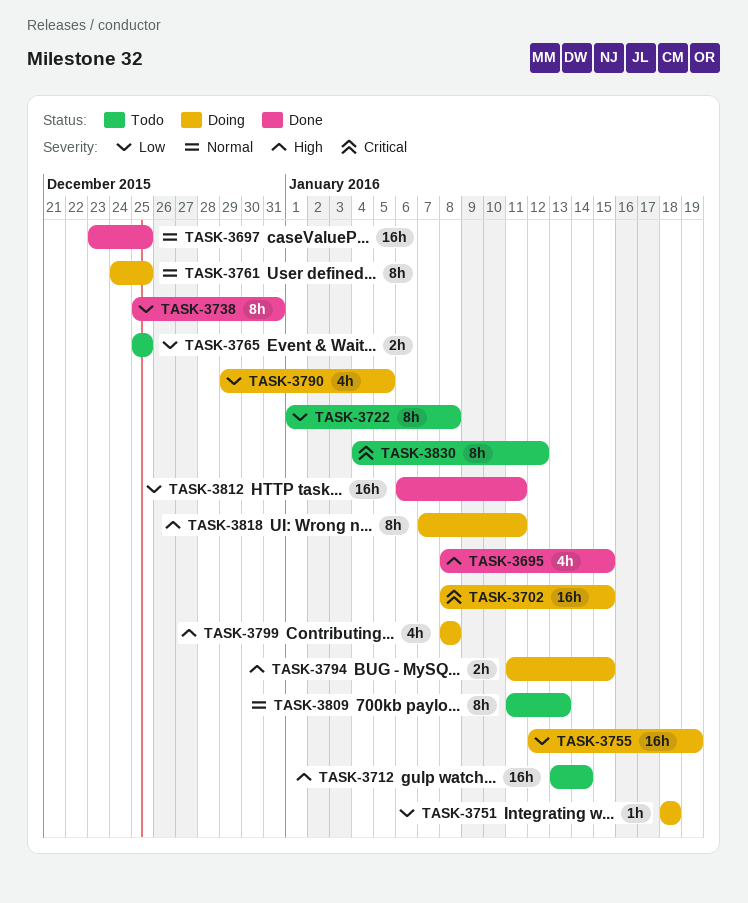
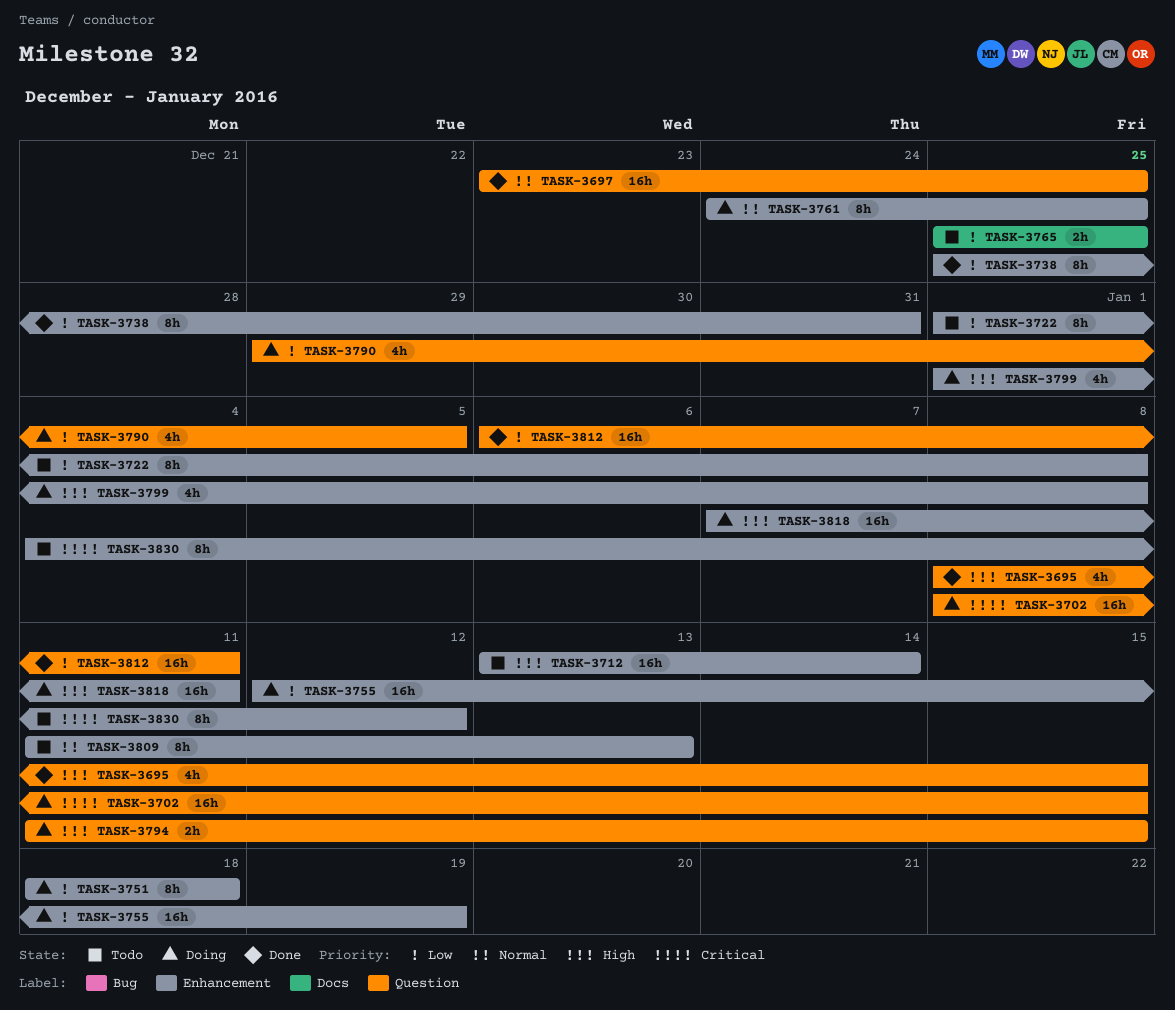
TASK-3751, estimate: 1h -> 8h
TASK-3799, start: Jan 8 -> Jan 1
TASK-3818, estimate: 8h -> 16h

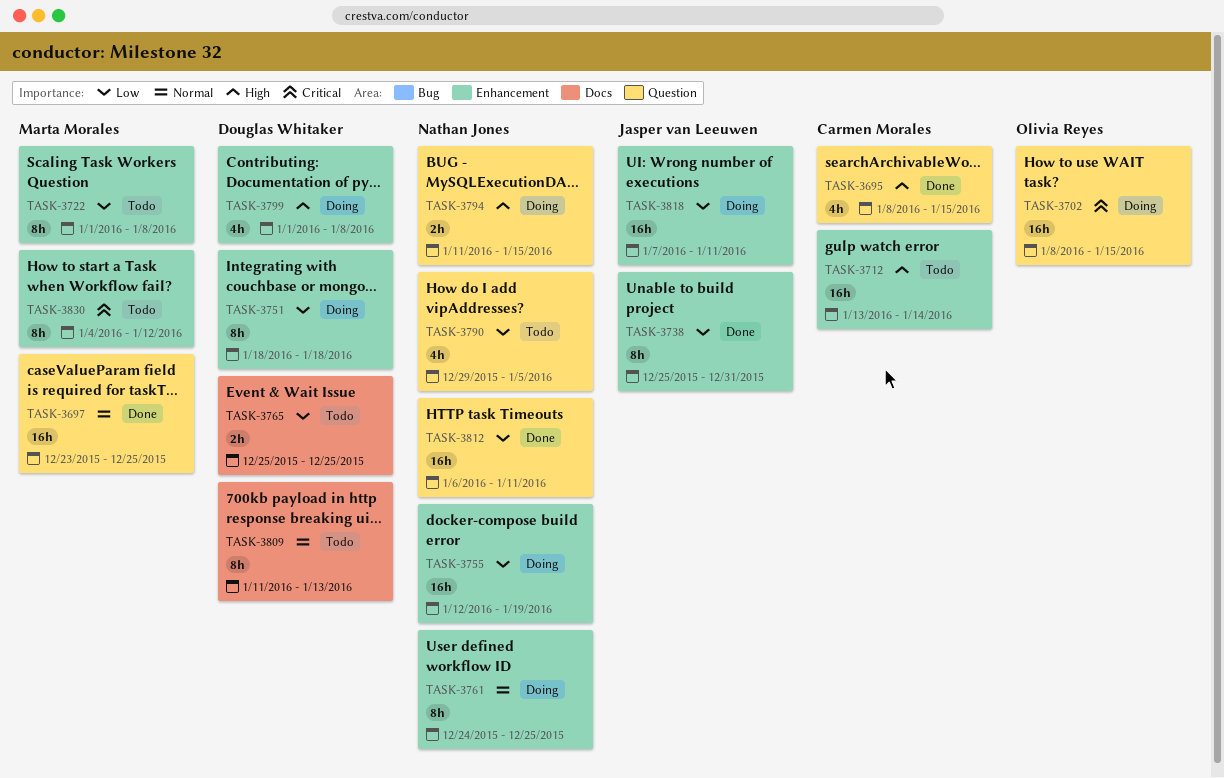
TASK-3790, status: Doing -> Todo
TASK-3809, label: Enhancement -> Docs
TASK-3818, priority: High -> Low

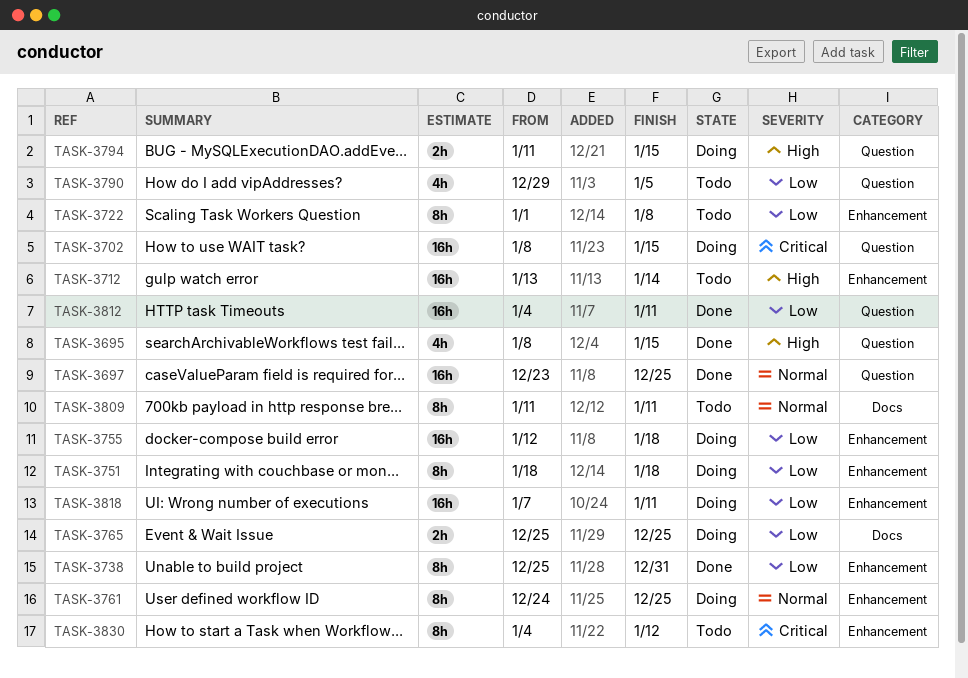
TASK-3755, due: Jan 19 -> Jan 18
TASK-3765, status: Todo -> Doing
TASK-3799: present -> none
TASK-3809, due: Jan 13 -> Jan 11
TASK-3812, start: Jan 6 -> Jan 4

